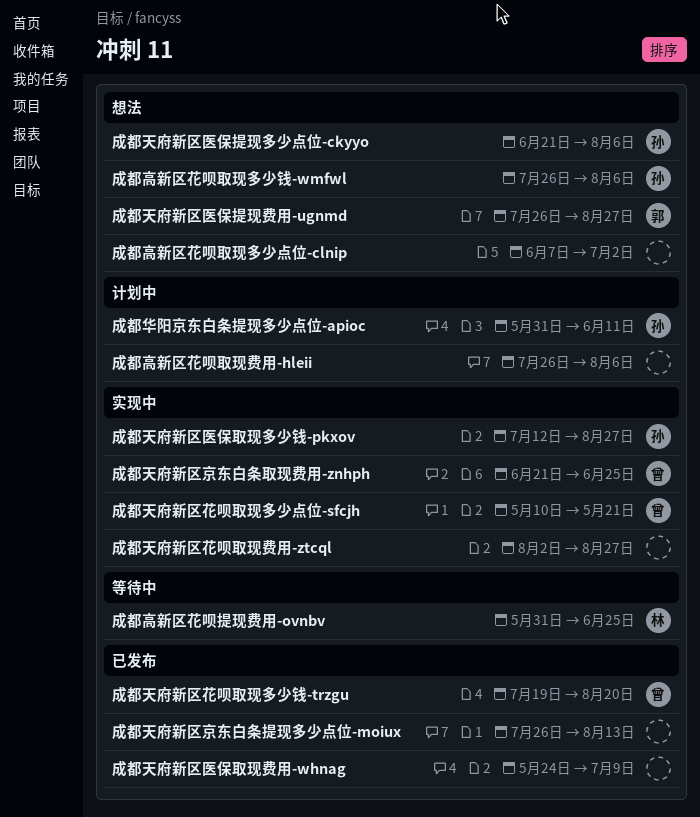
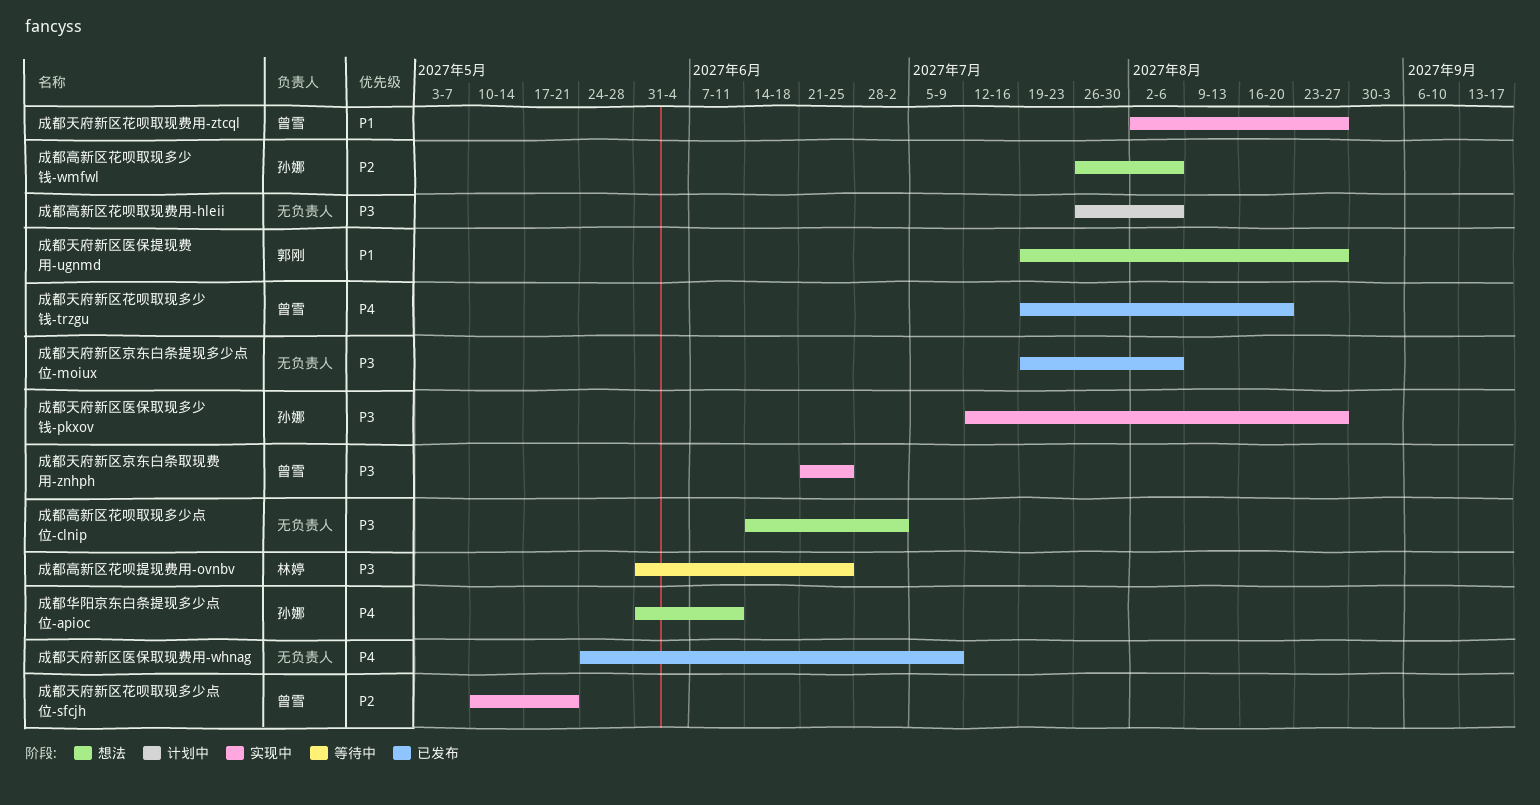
成都华阳京东白条提现多少点位-apioc, status: 计划中 -> 想法
成都天府新区京东白条提现多少点位-moiux, start: Jul 26 -> Jul 19
成都天府新区京东白条提现多少点位-moiux, due: Aug 13 -> Aug 6
成都天府新区医保提现多少点位-ckyyo: present -> none
成都天府新区医保提现费用-ugnmd, start: Jul 26 -> Jul 19
成都天府新区花呗取现费用-ztcql, owner: none -> 曾雪
成都高新区花呗取现多少点位-clnip, start: Jun 7 -> Jun 14

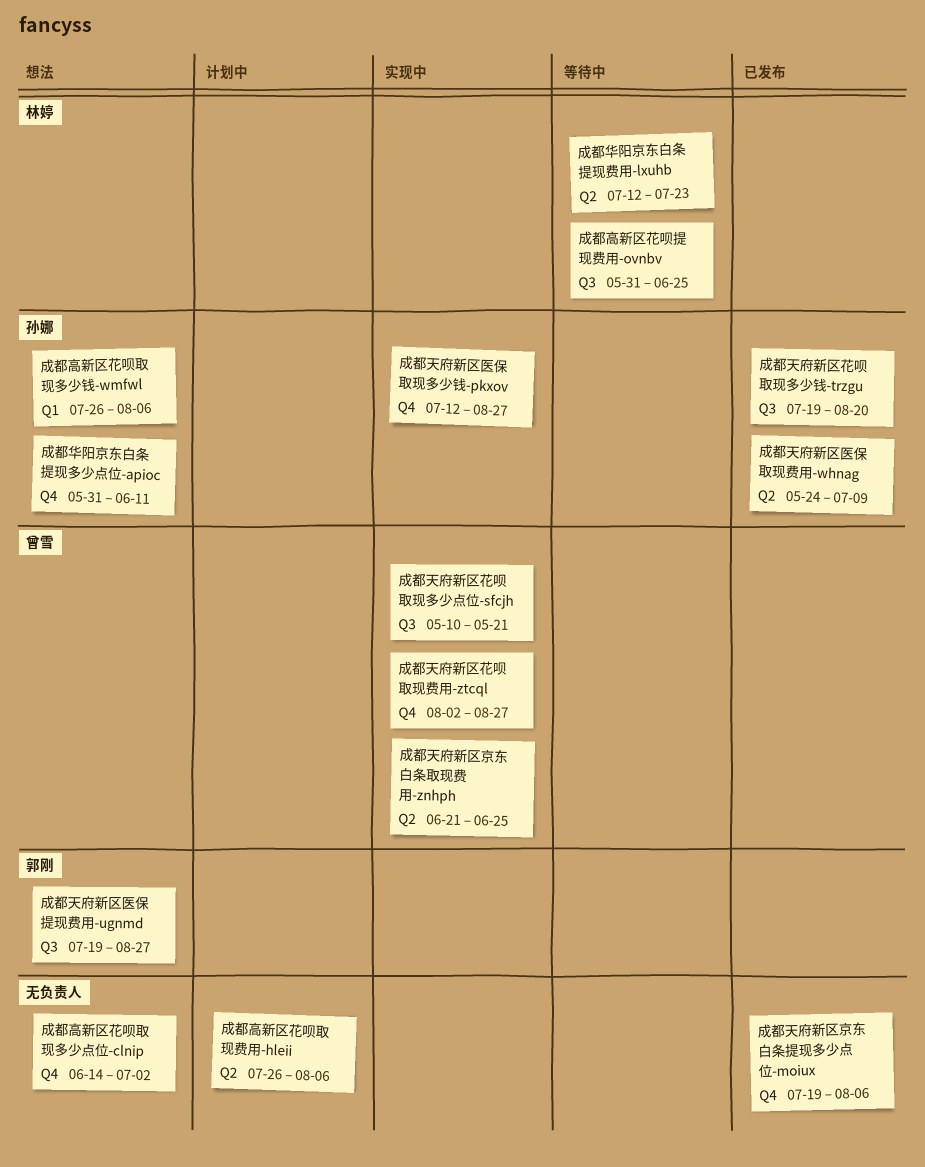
成都华阳京东白条提现费用-lxuhb: none -> present
成都天府新区医保取现费用-whnag, owner: none -> 孙娜
成都天府新区花呗取现多少钱-trzgu, owner: 曾雪 -> 孙娜

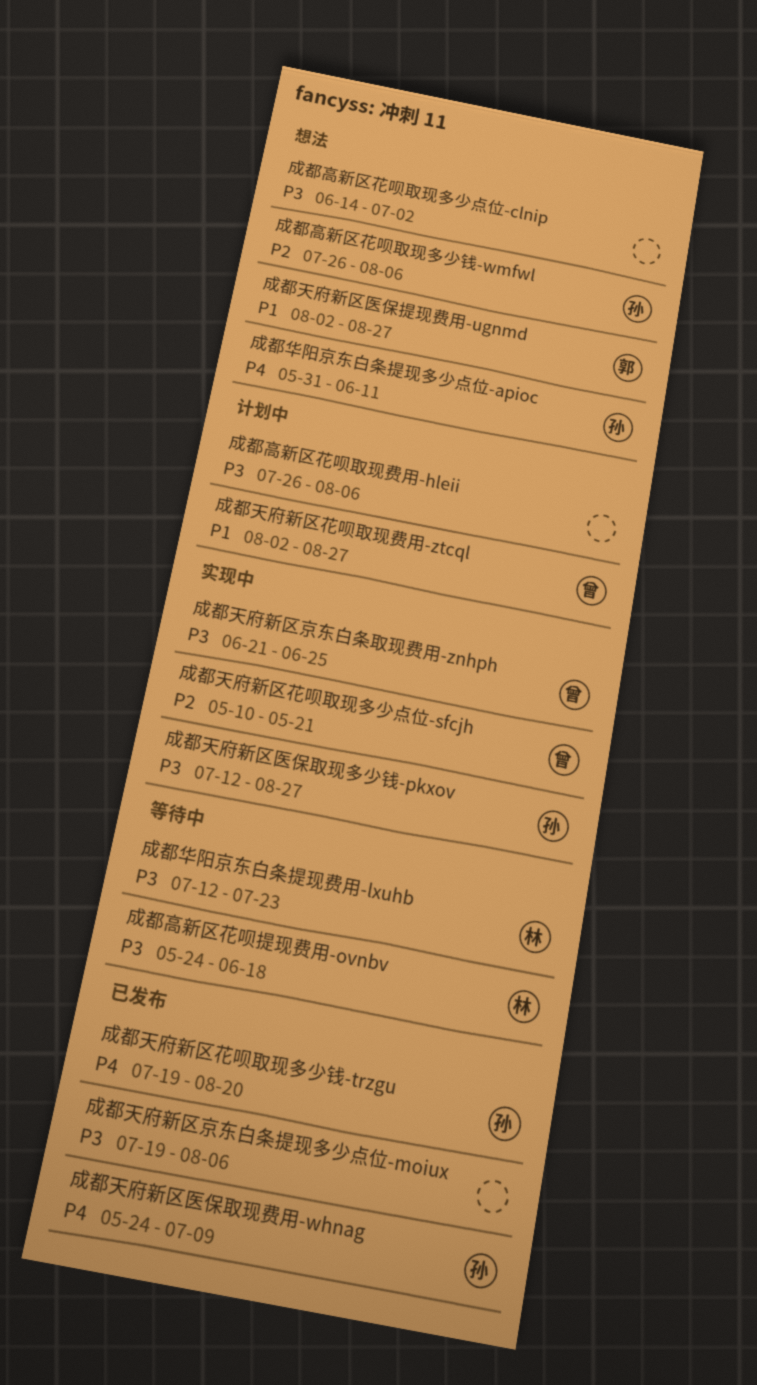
成都天府新区医保提现费用-ugnmd, start: Jul 19 -> Aug 2
成都天府新区花呗取现费用-ztcql, status: 实现中 -> 计划中
成都高新区花呗提现费用-ovnbv, start: May 31 -> May 24
成都高新区花呗提现费用-ovnbv, due: Jun 25 -> Jun 18

